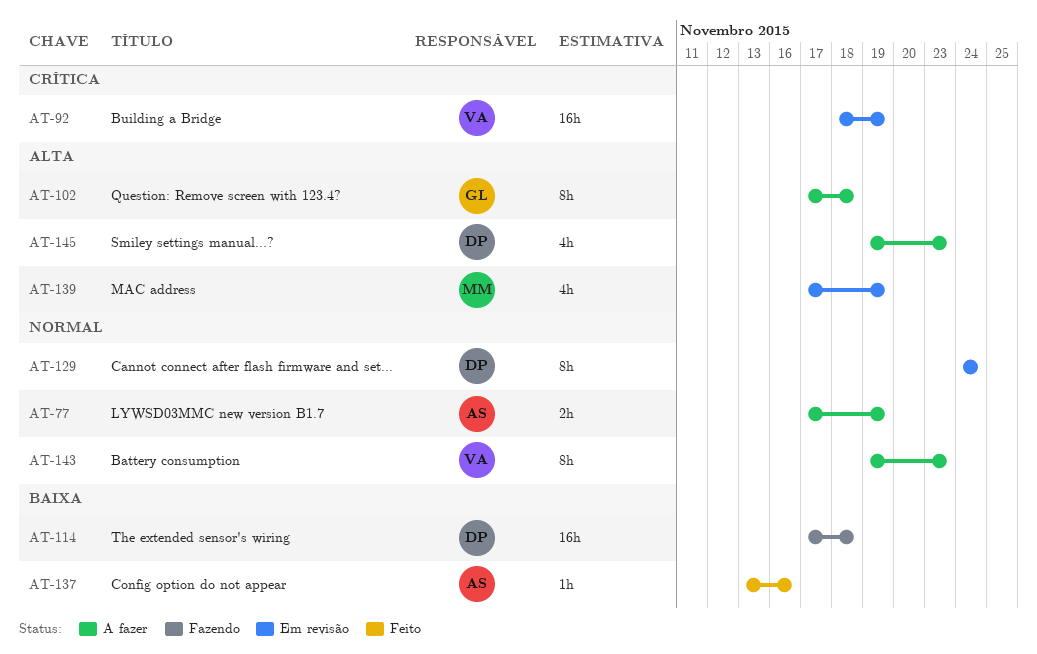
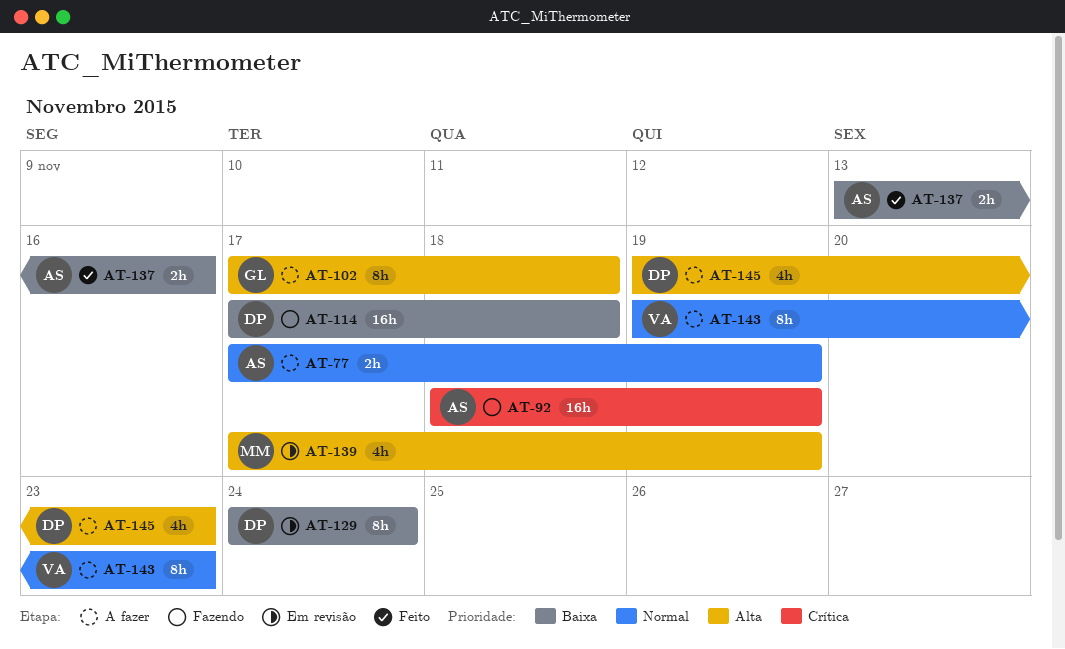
AT-92, status: Em revisão -> Fazendo
AT-92, owner: VA -> AS
AT-129, priority: Normal -> Baixa
AT-137, estimate: 1h -> 2h

